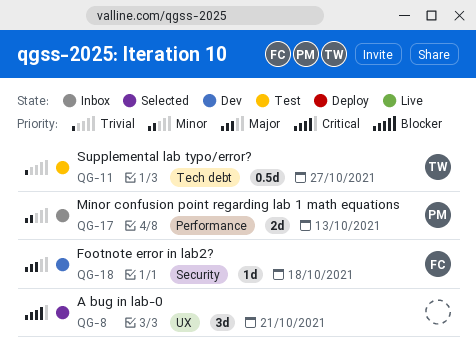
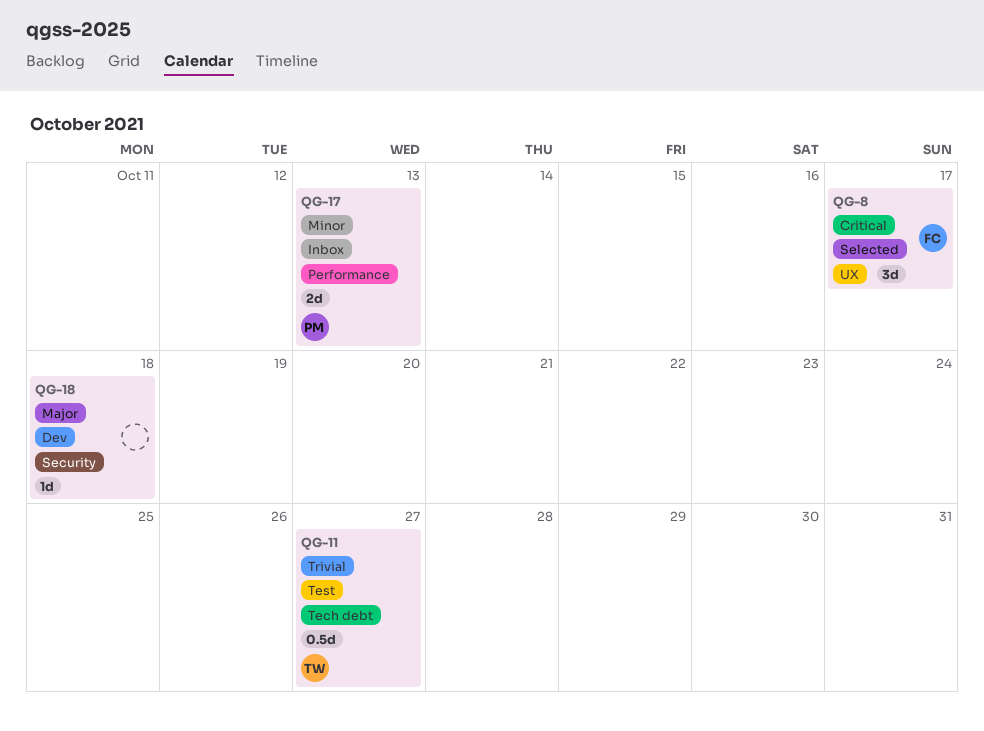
QG-8, owner: none -> FC
QG-8, due: Oct 21 -> Oct 17
QG-18, owner: FC -> none

